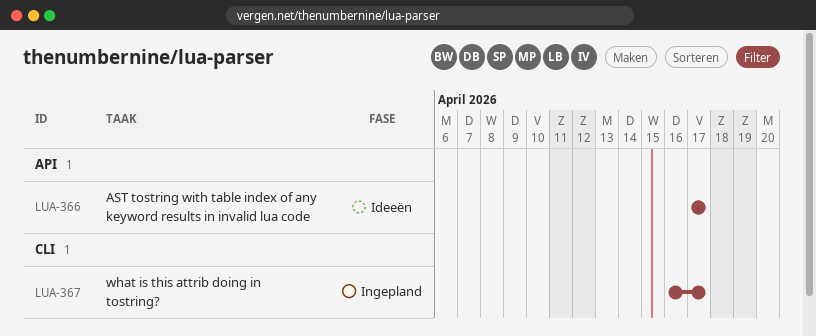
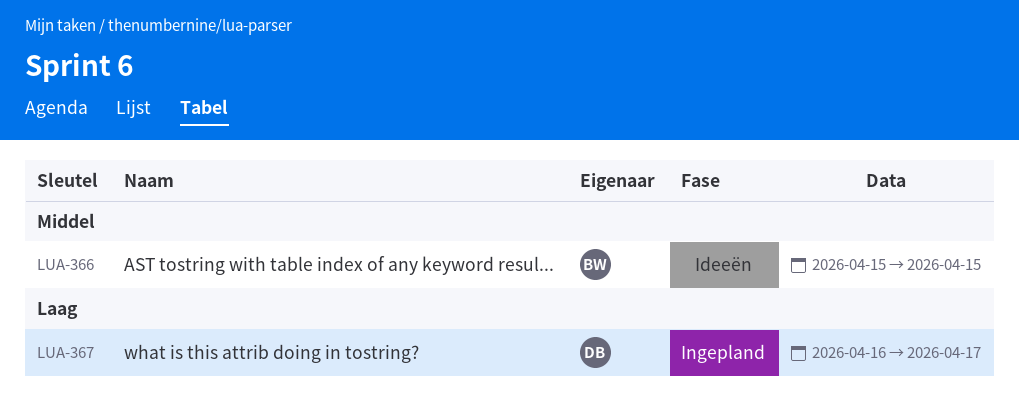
LUA-366, start: Apr 17 -> Apr 15
LUA-366, due: Apr 17 -> Apr 15

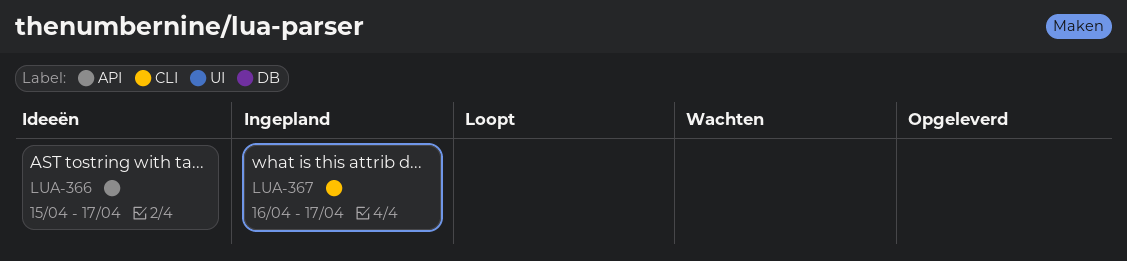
LUA-366, due: Apr 15 -> Apr 17

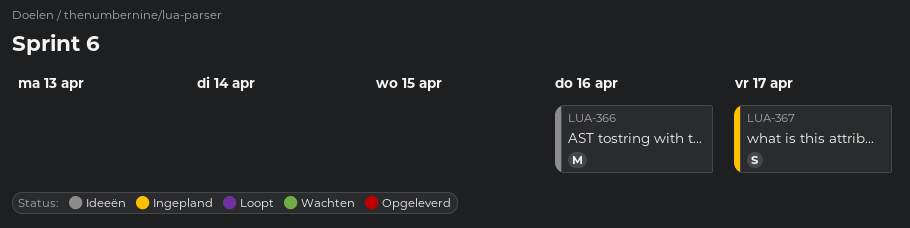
LUA-366, due: Apr 17 -> Apr 16

